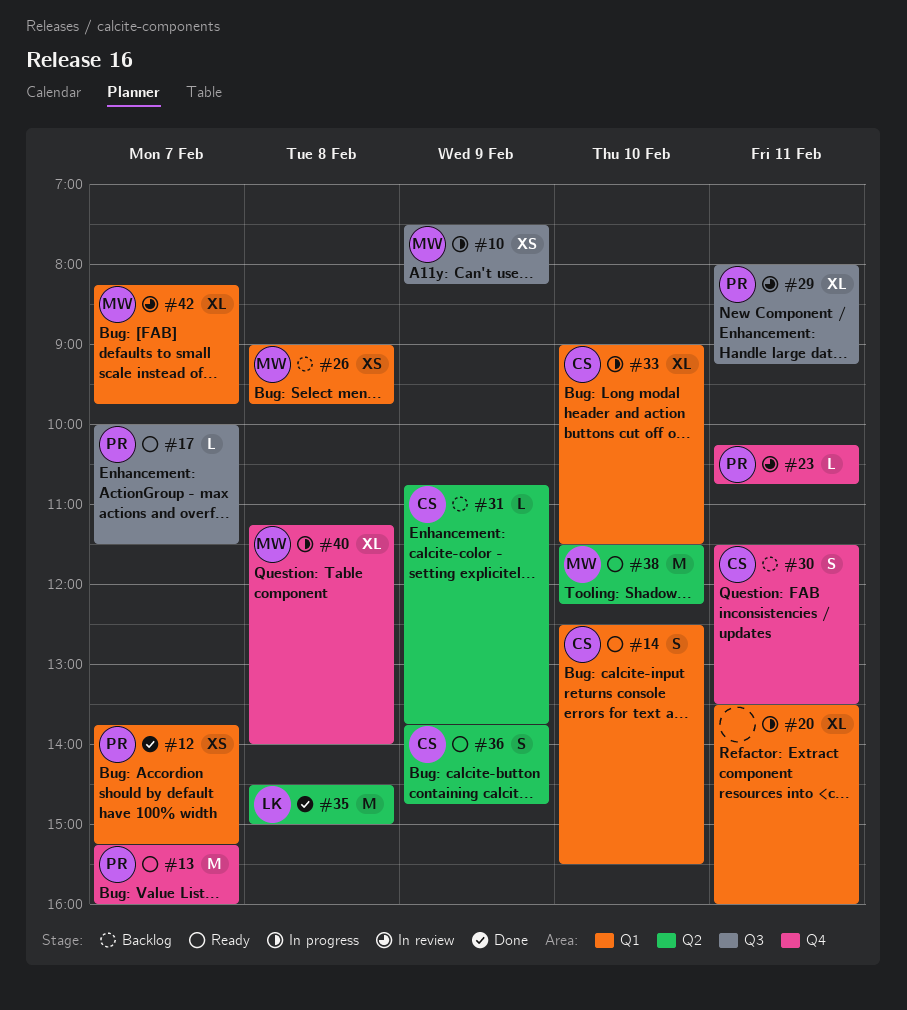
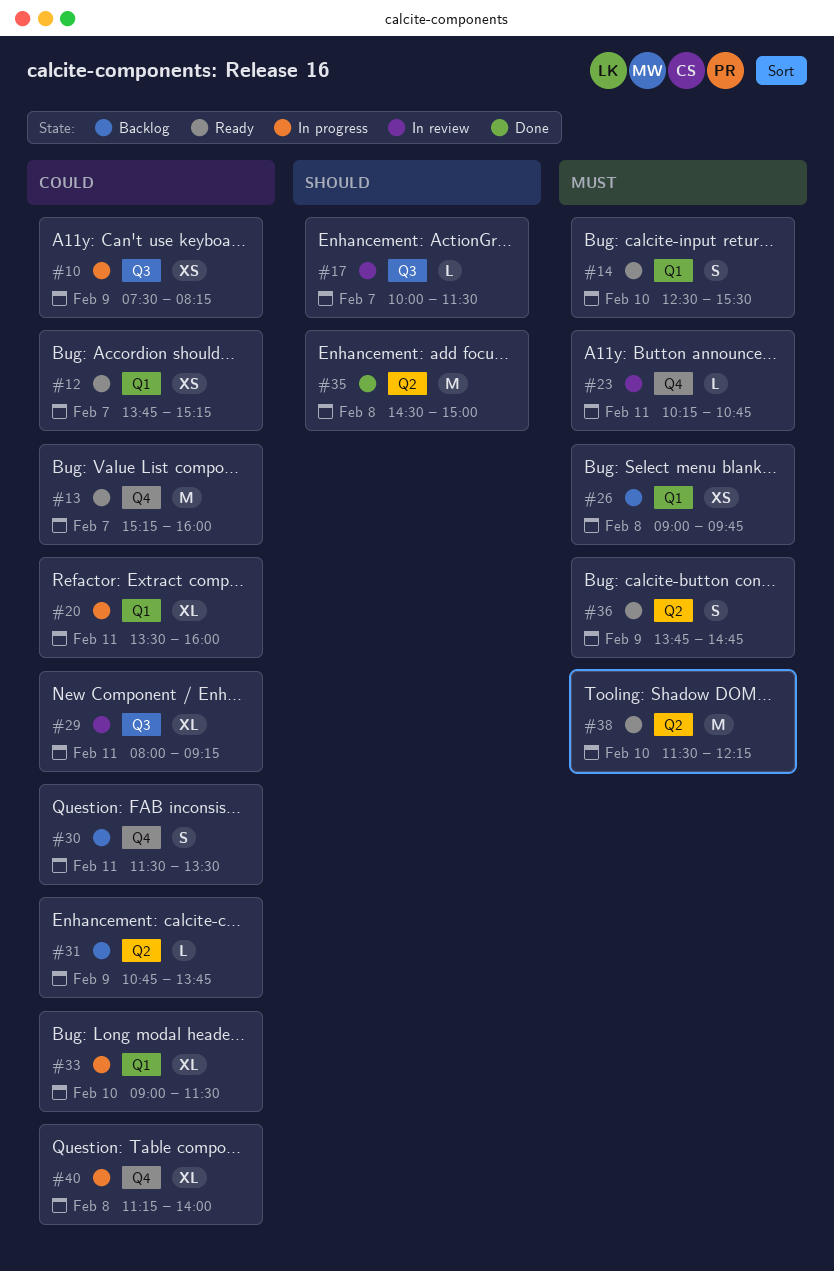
#12, status: Done -> Ready
#17, status: Ready -> In review
#42: present -> none

